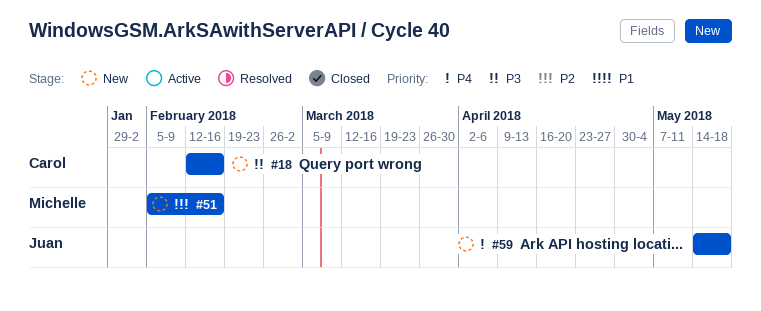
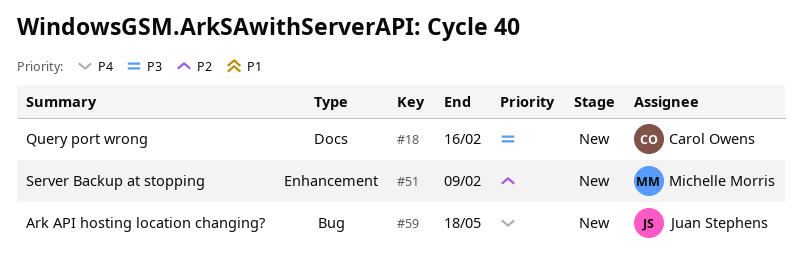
#51, due: Feb 16 -> Feb 9

